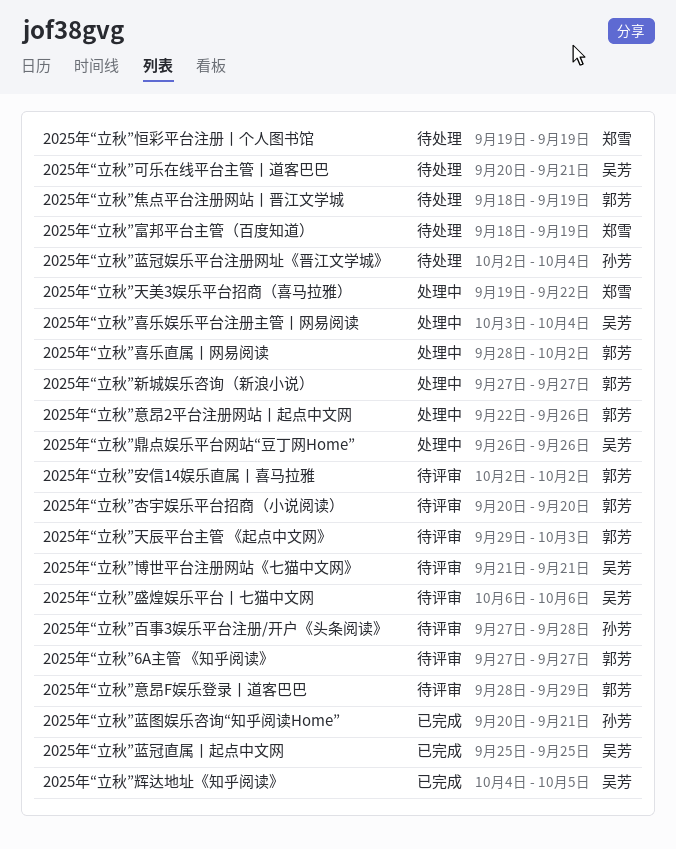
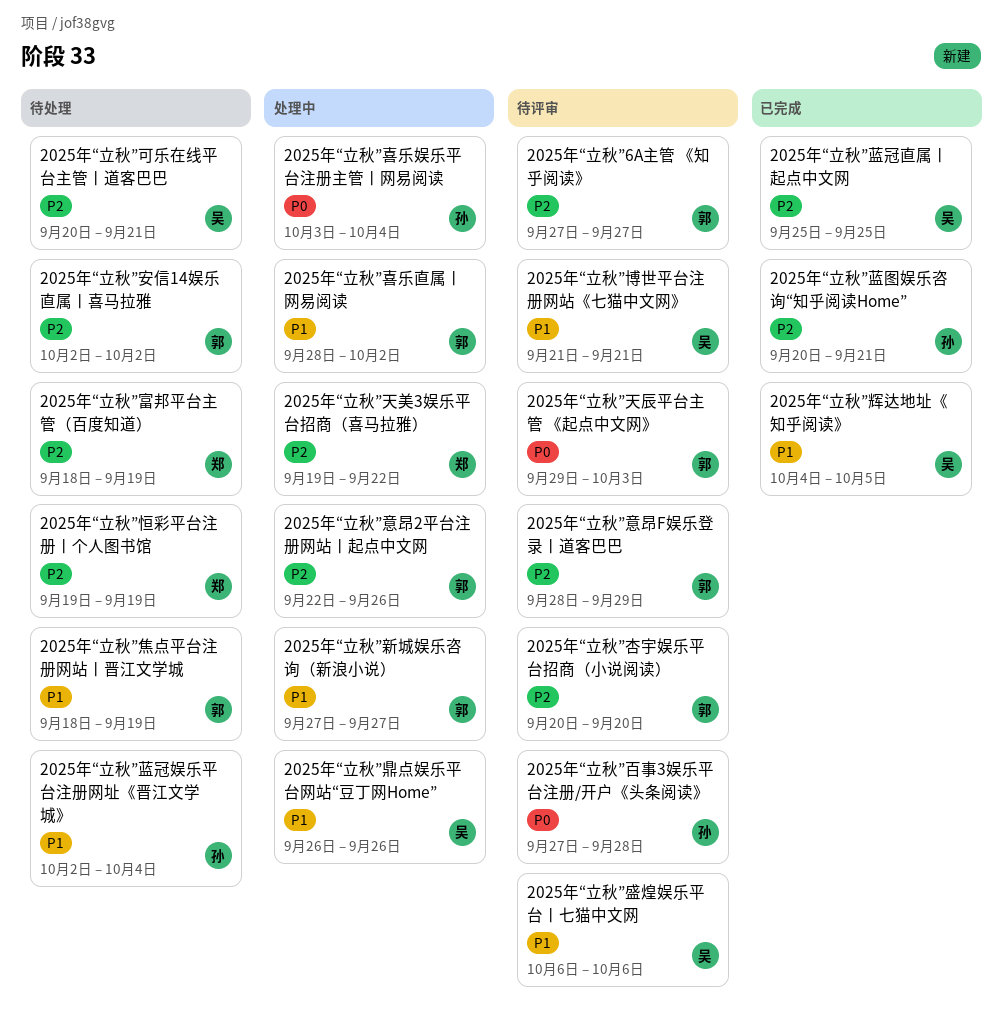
2025年“立秋”喜乐娱乐平台注册主管丨网易阅读, owner: 吴芳 -> 孙芳
2025年“立秋”安信14娱乐直属丨喜马拉雅, status: 待评审 -> 待处理

